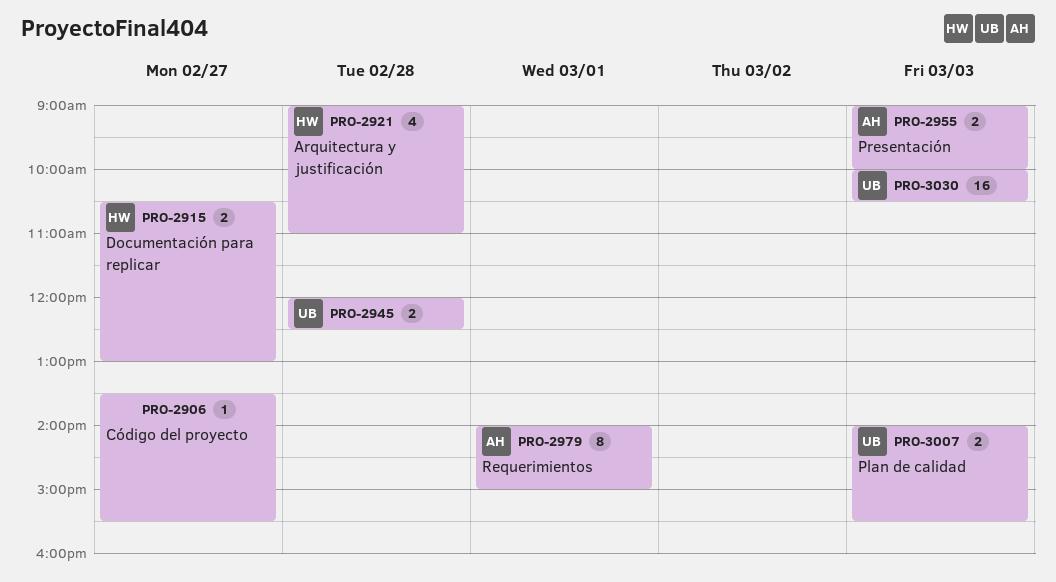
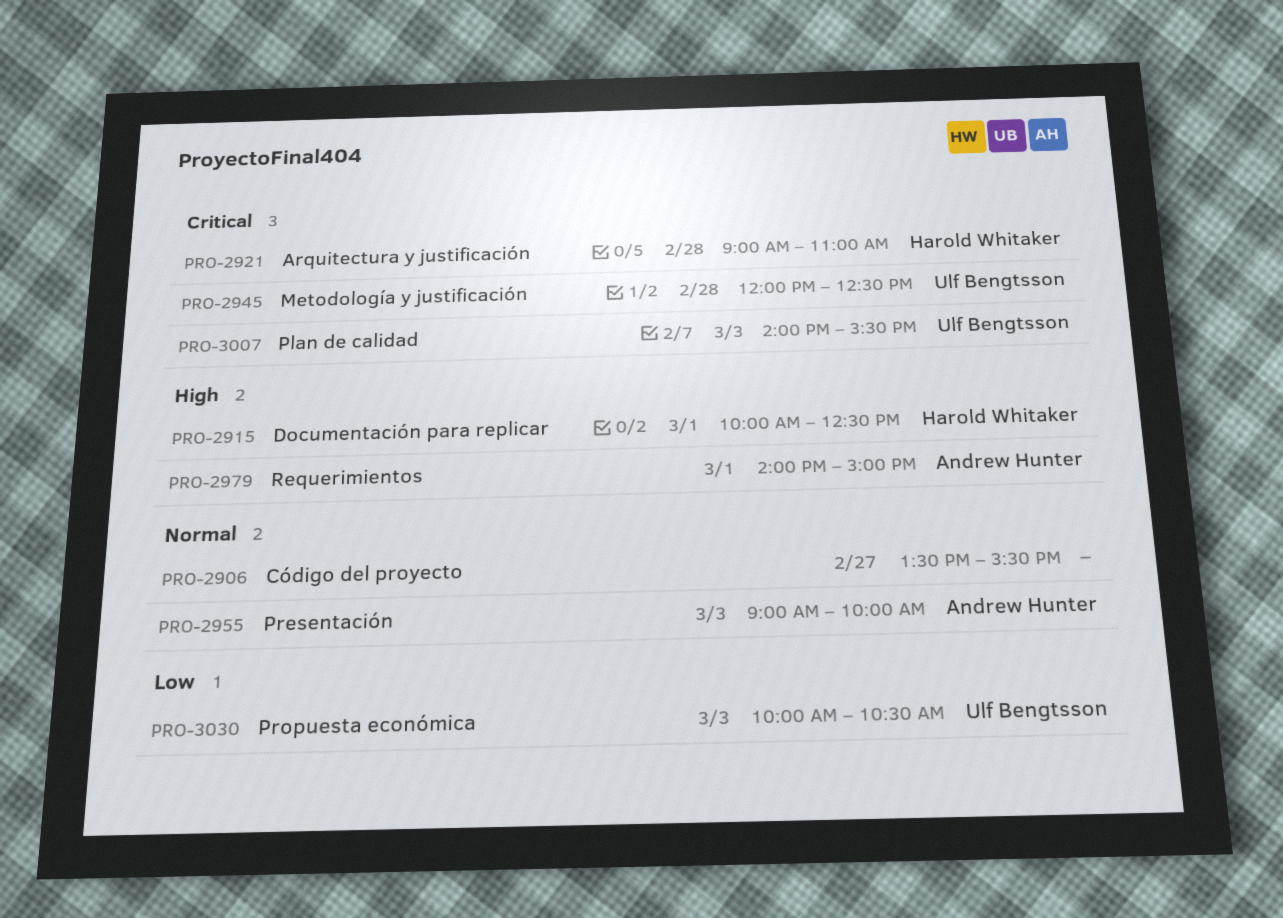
PRO-2915, day: Feb 27 -> Mar 1
PRO-2915, begins: 10:30 -> 10:00
PRO-2915, ends: 13:00 -> 12:30

